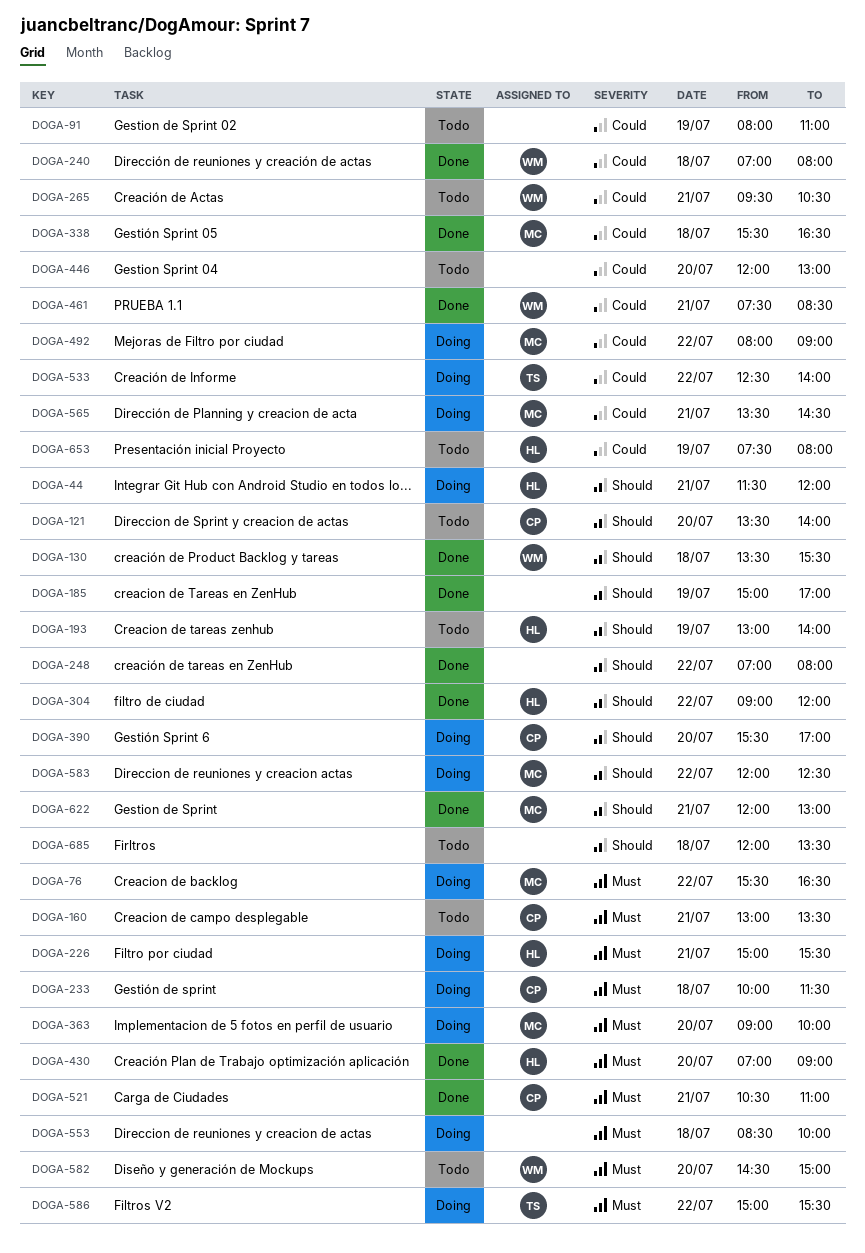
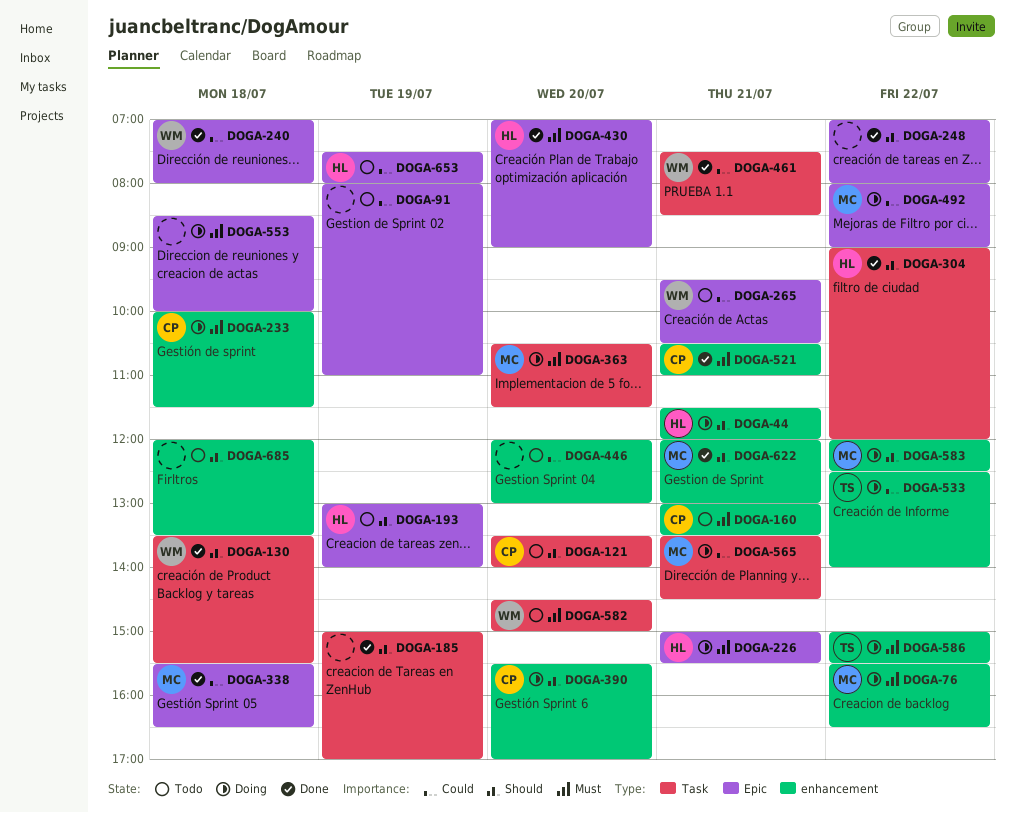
DOGA-363, begins: 09:00 -> 10:30
DOGA-363, ends: 10:00 -> 11:30

